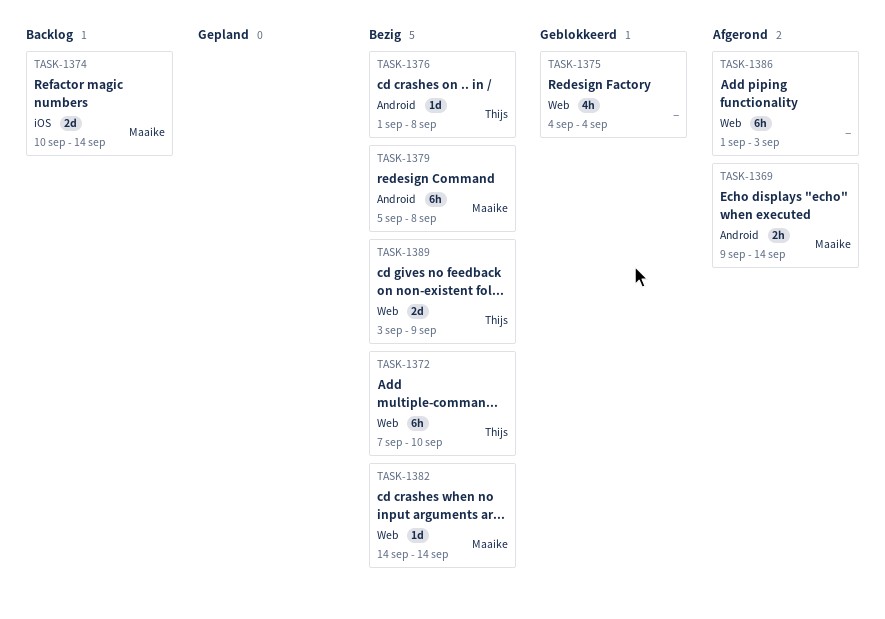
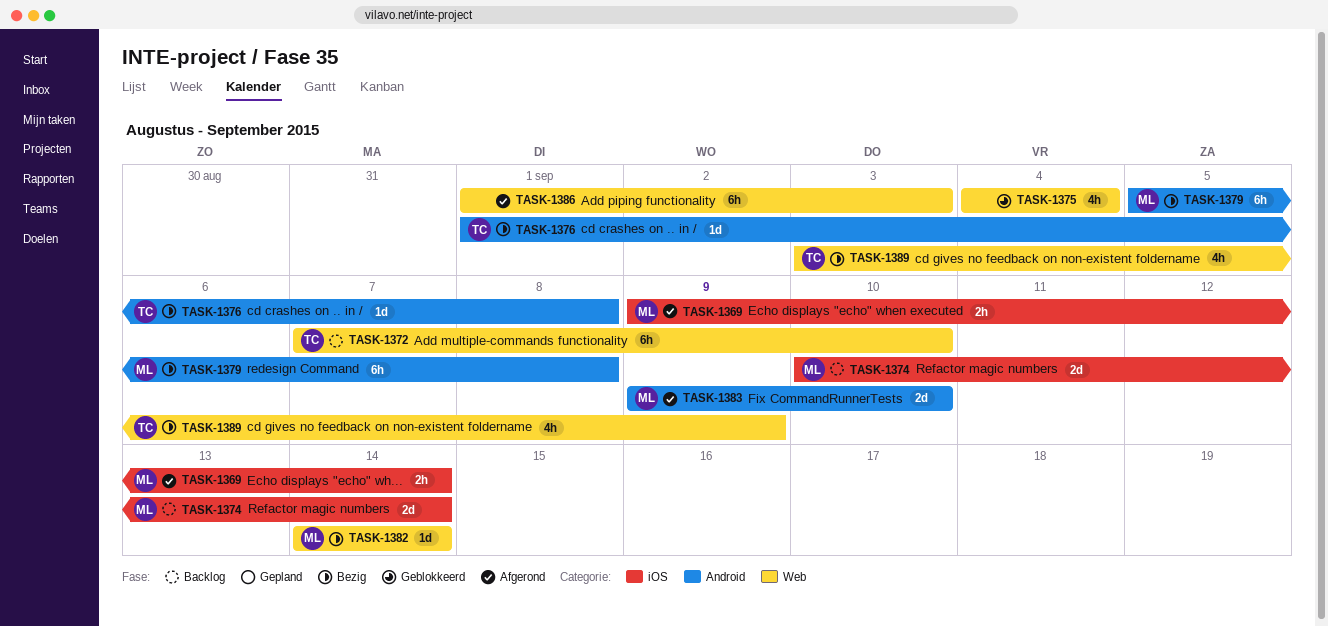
TASK-1369, label: Android -> iOS
TASK-1372, status: Bezig -> Backlog
TASK-1383: none -> present
TASK-1389, estimate: 2d -> 4h

